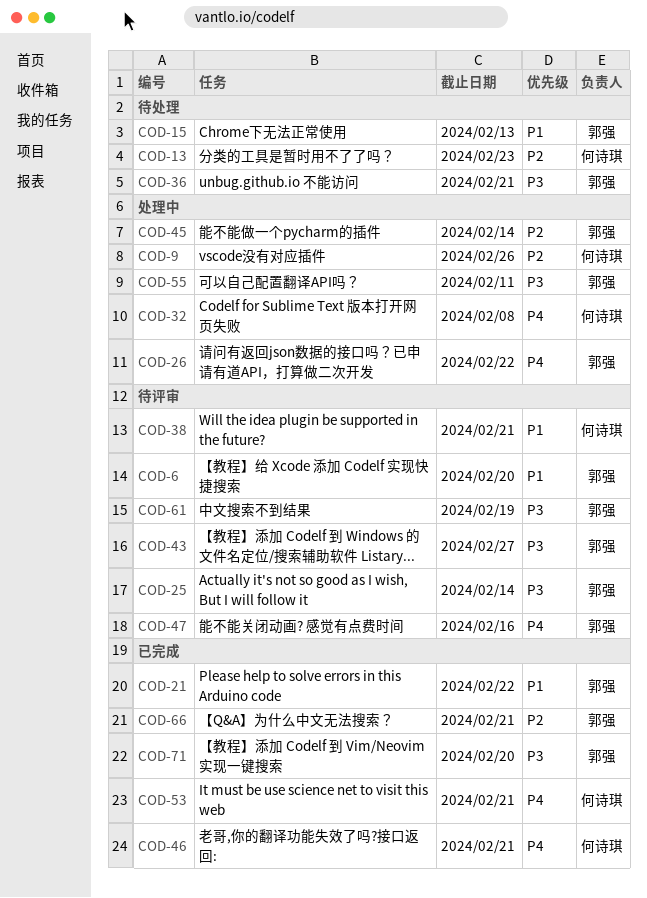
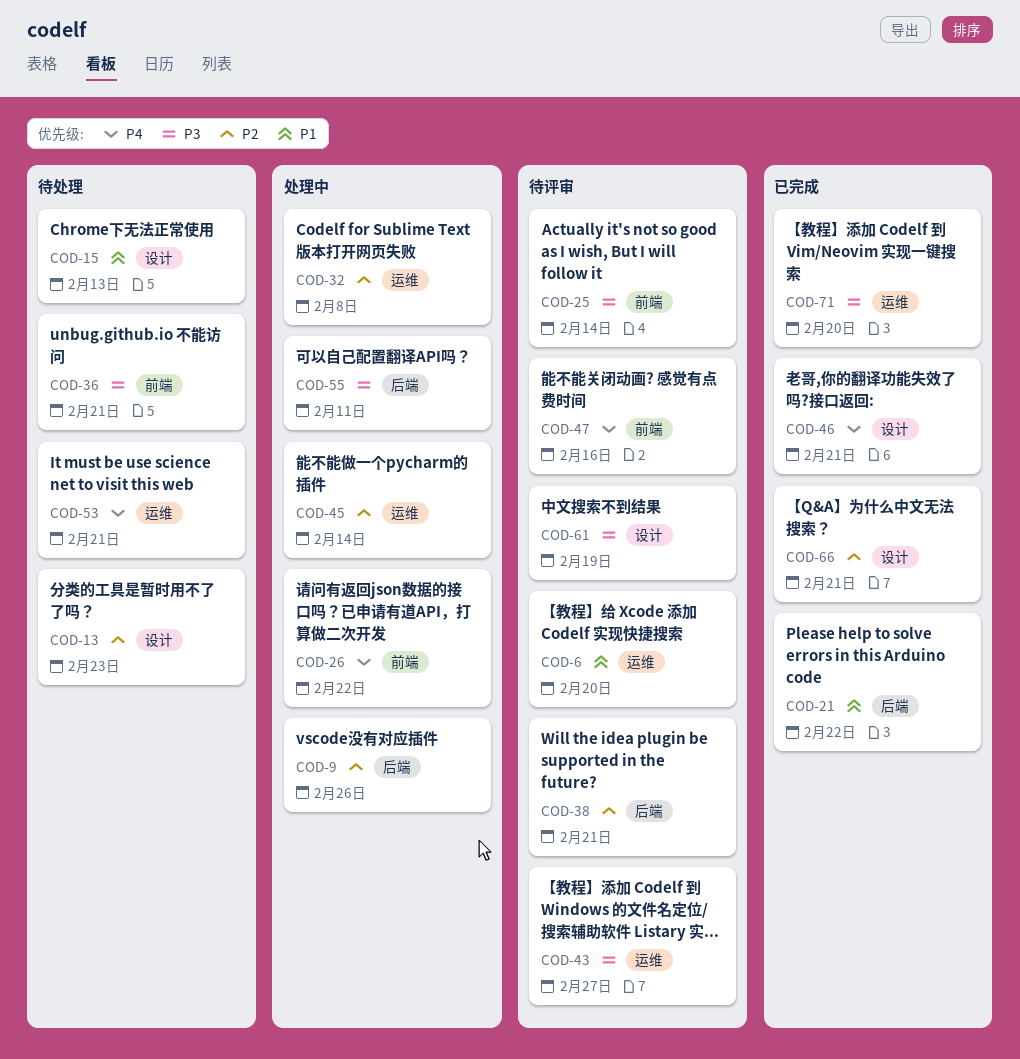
COD-32, priority: P4 -> P2
COD-38, priority: P1 -> P2
COD-53, status: 已完成 -> 待处理

